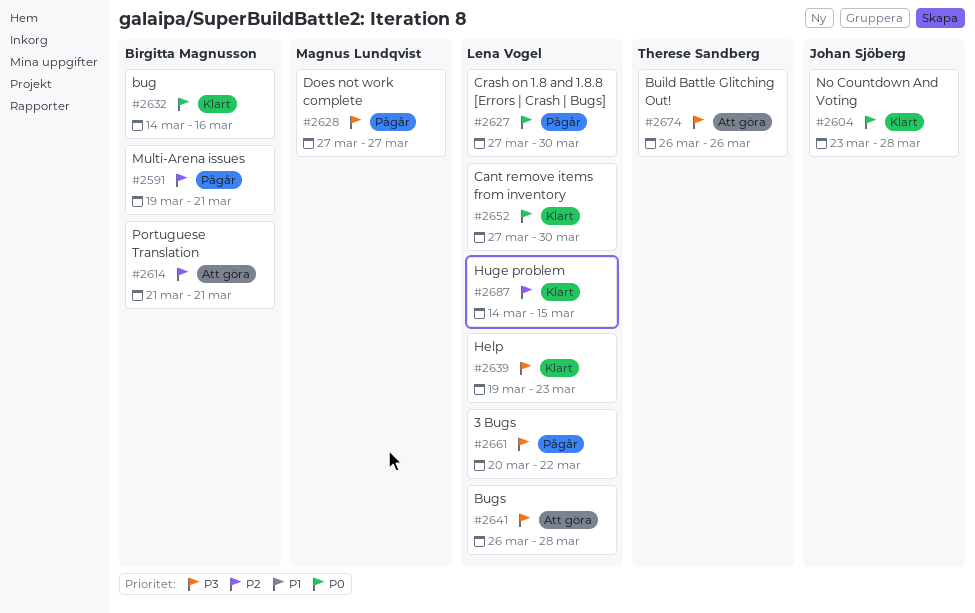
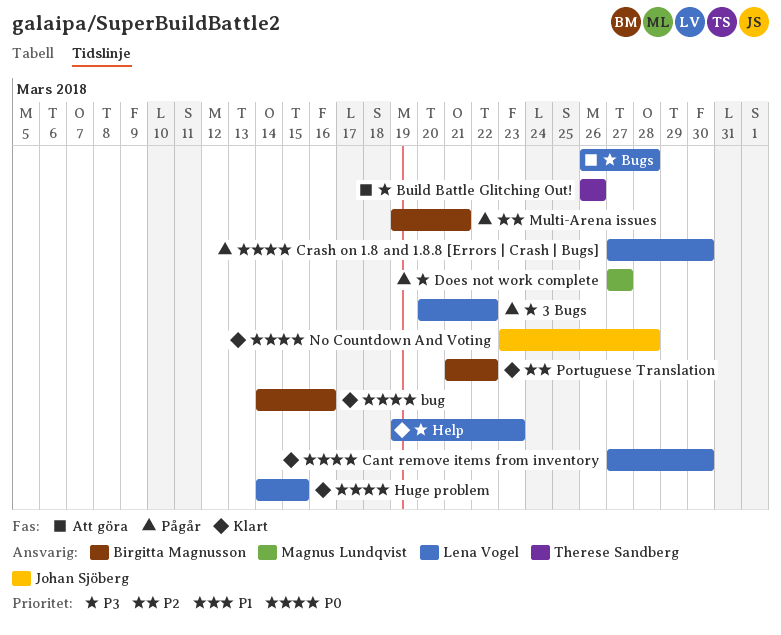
Huge problem, priority: P2 -> P0
Portuguese Translation, status: Att göra -> Klart
Portuguese Translation, due: Mar 21 -> Mar 22

